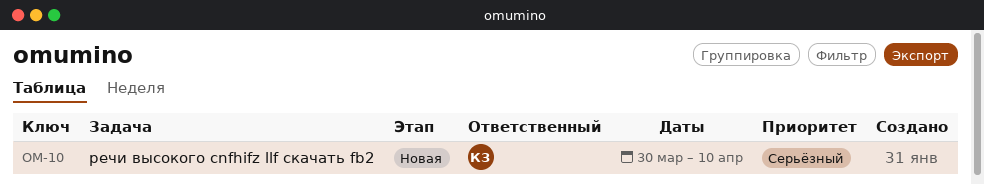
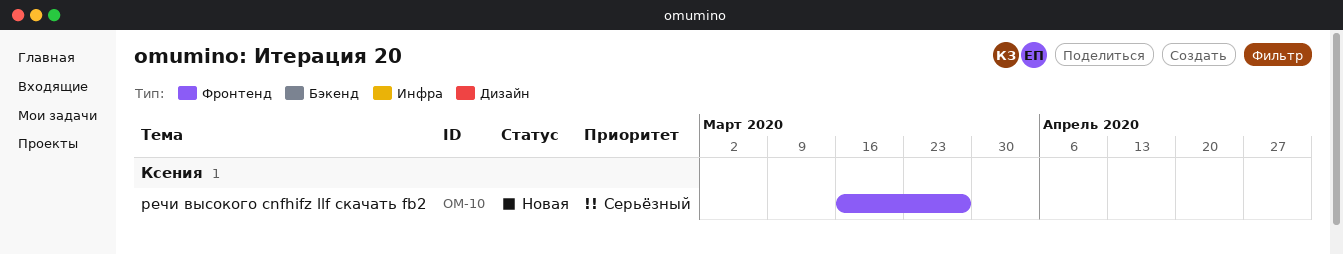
OM-10, start: Mar 30 -> Mar 16
OM-10, due: Apr 10 -> Mar 27

